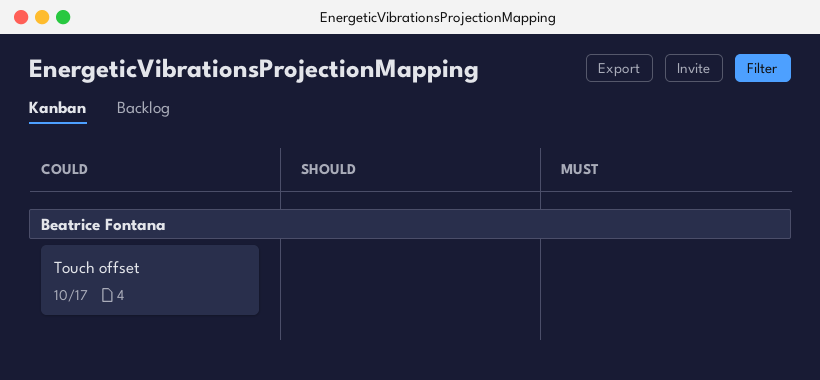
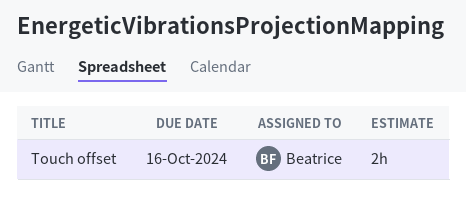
Touch offset, due: Oct 17 -> Oct 16

